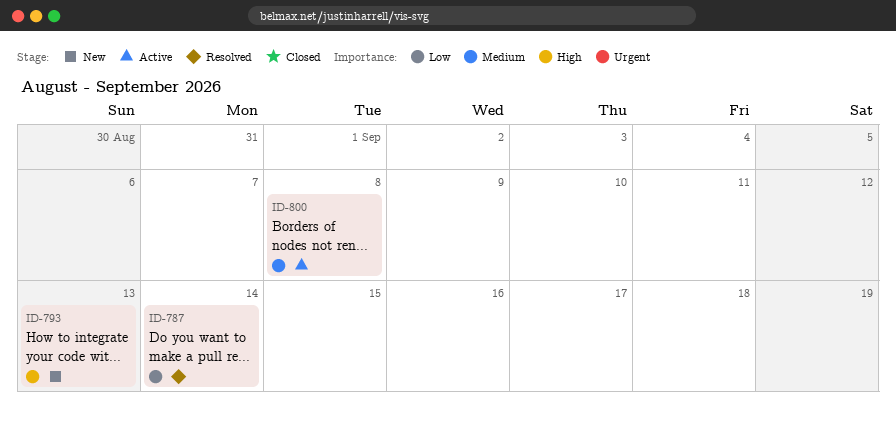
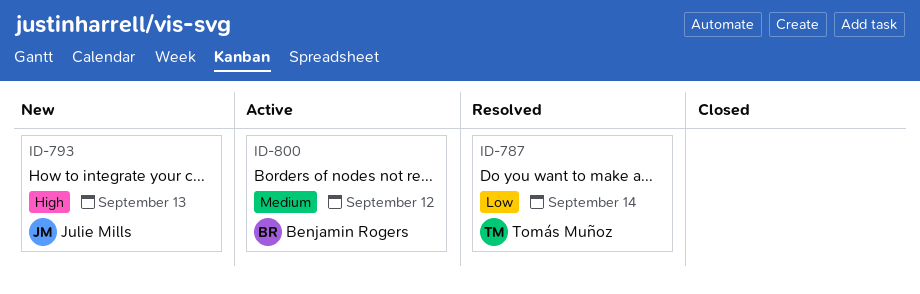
ID-800, due: Sep 8 -> Sep 12

